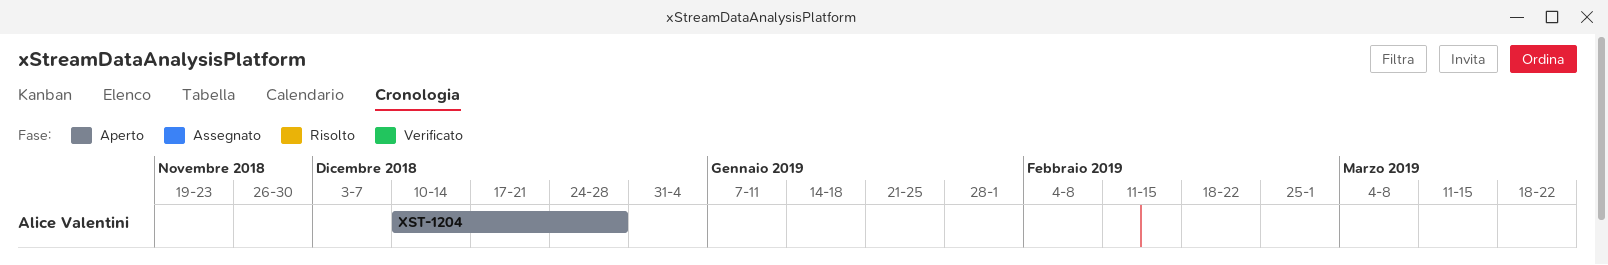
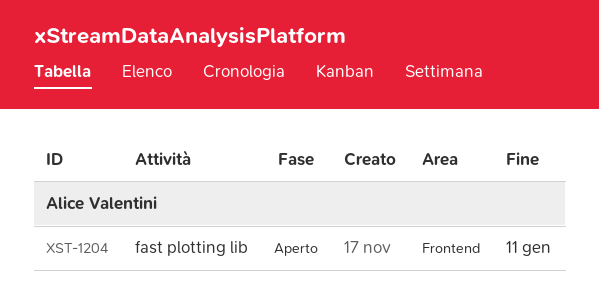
XST-1204, due: Dec 28 -> Jan 11

